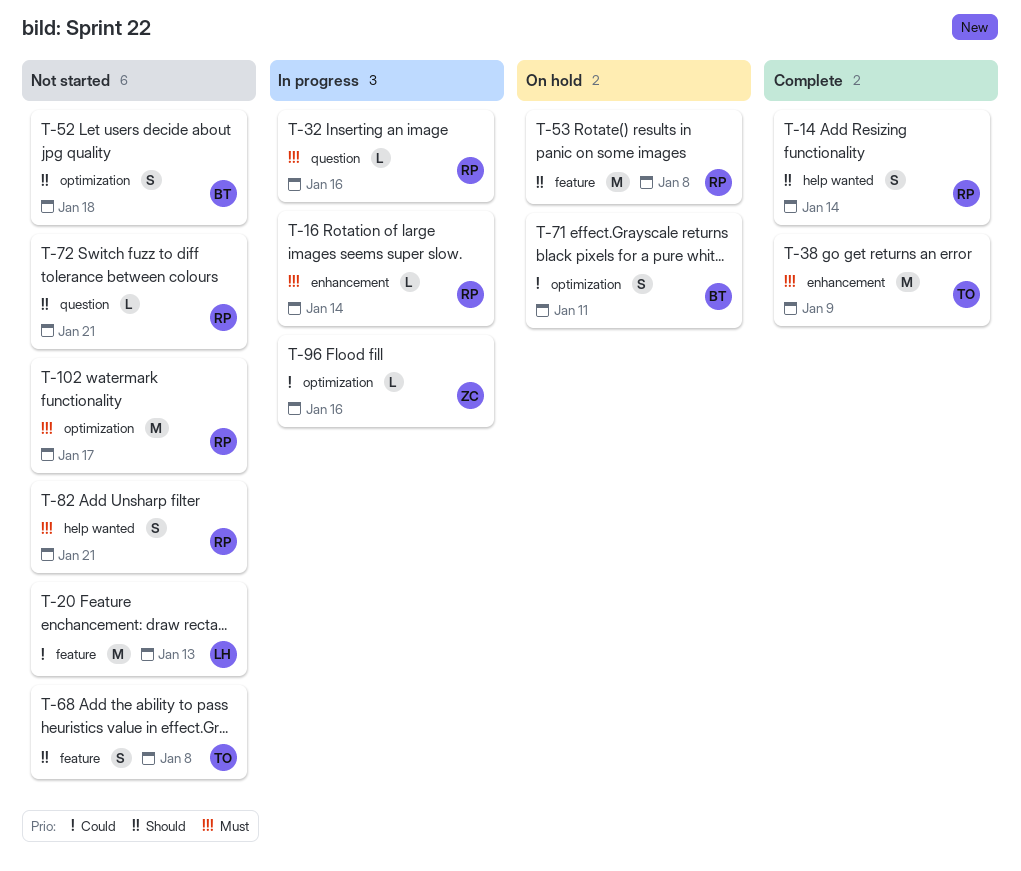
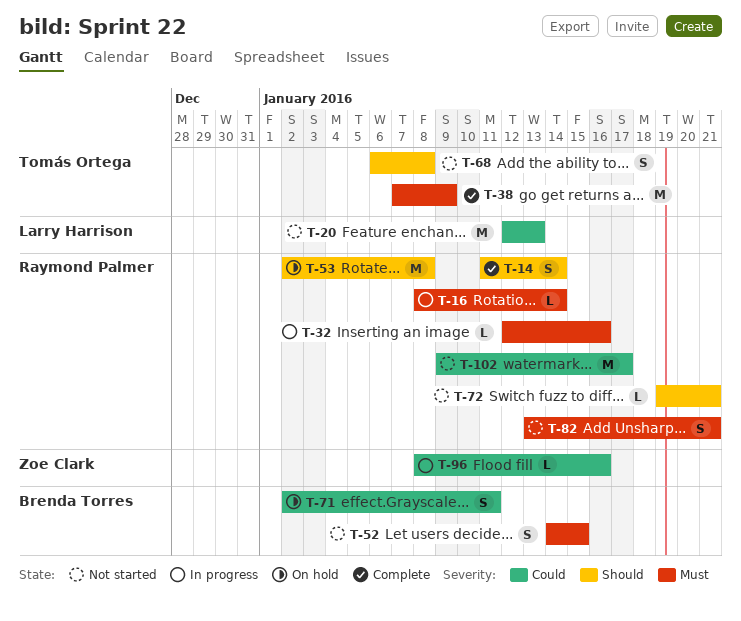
T-52, priority: Should -> Must
T-52, due: Jan 18 -> Jan 15
T-102, priority: Must -> Could

